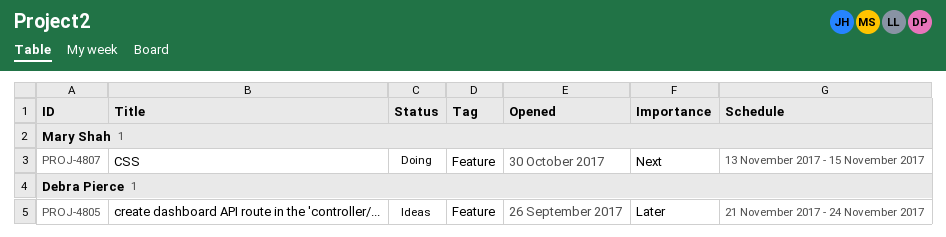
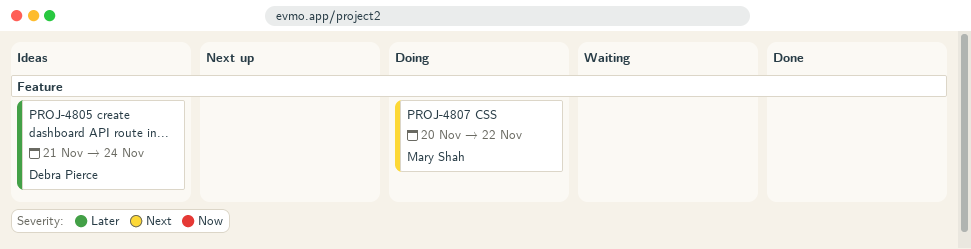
PROJ-4807, start: Nov 13 -> Nov 20
PROJ-4807, due: Nov 15 -> Nov 22

